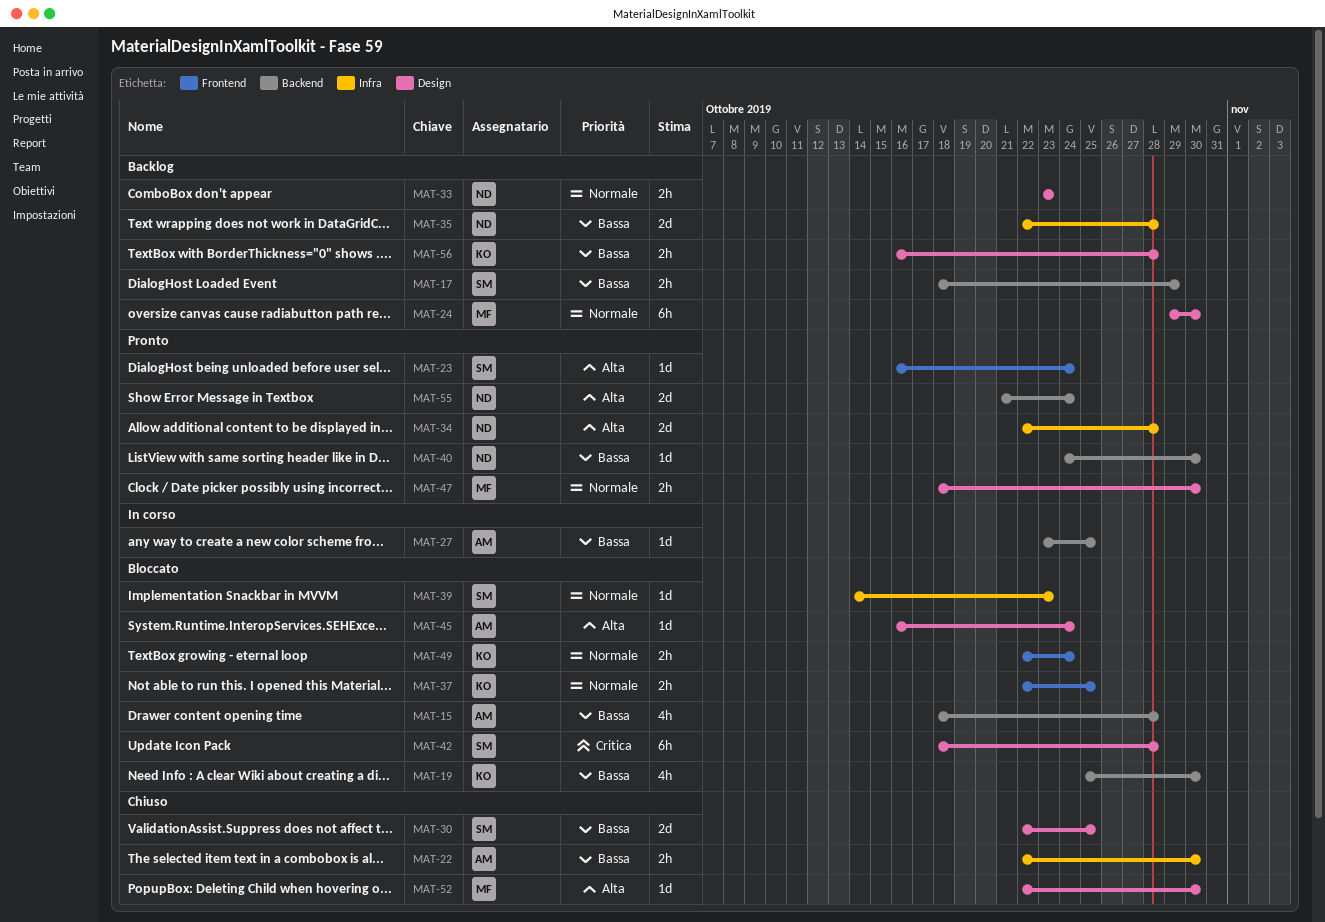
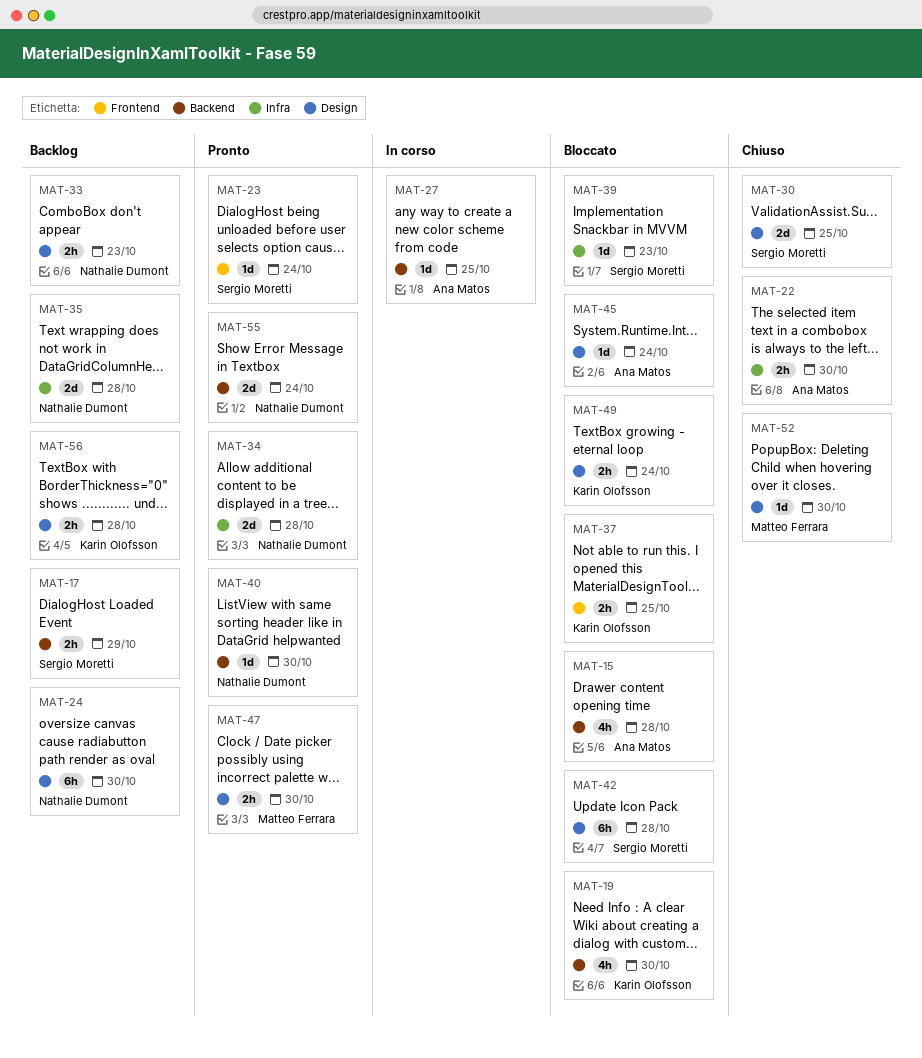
MAT-24, owner: Matteo Ferrara -> Nathalie Dumont
MAT-49, label: Frontend -> Design

